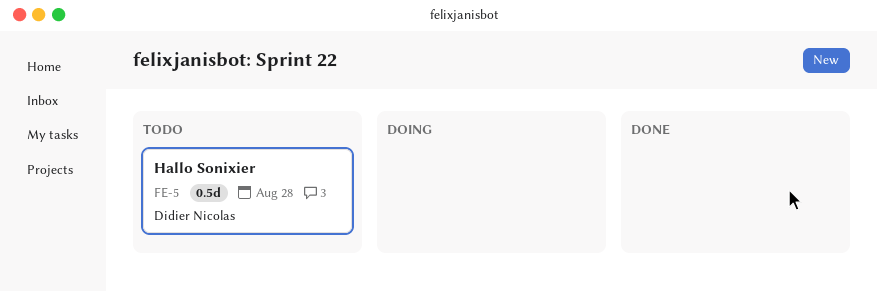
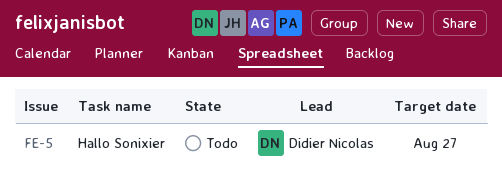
FE-5, due: Aug 28 -> Aug 27

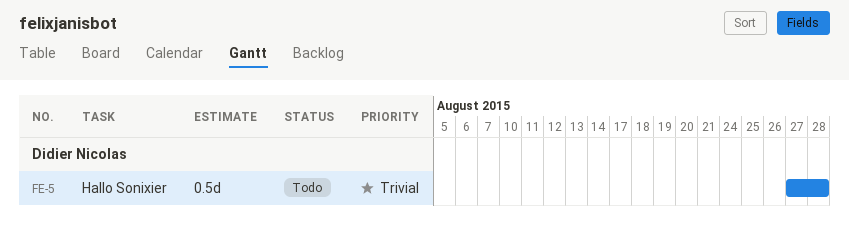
FE-5, due: Aug 27 -> Aug 28

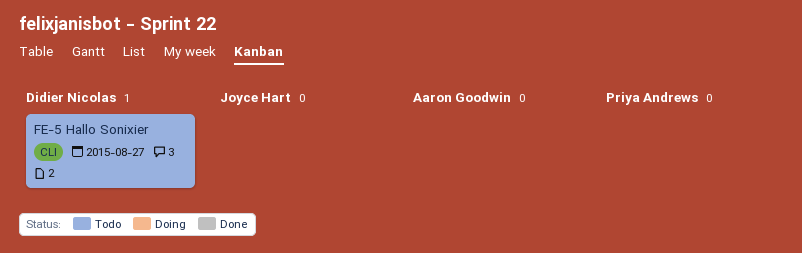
FE-5, due: Aug 28 -> Aug 27

